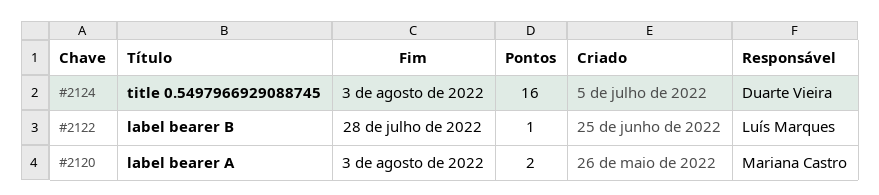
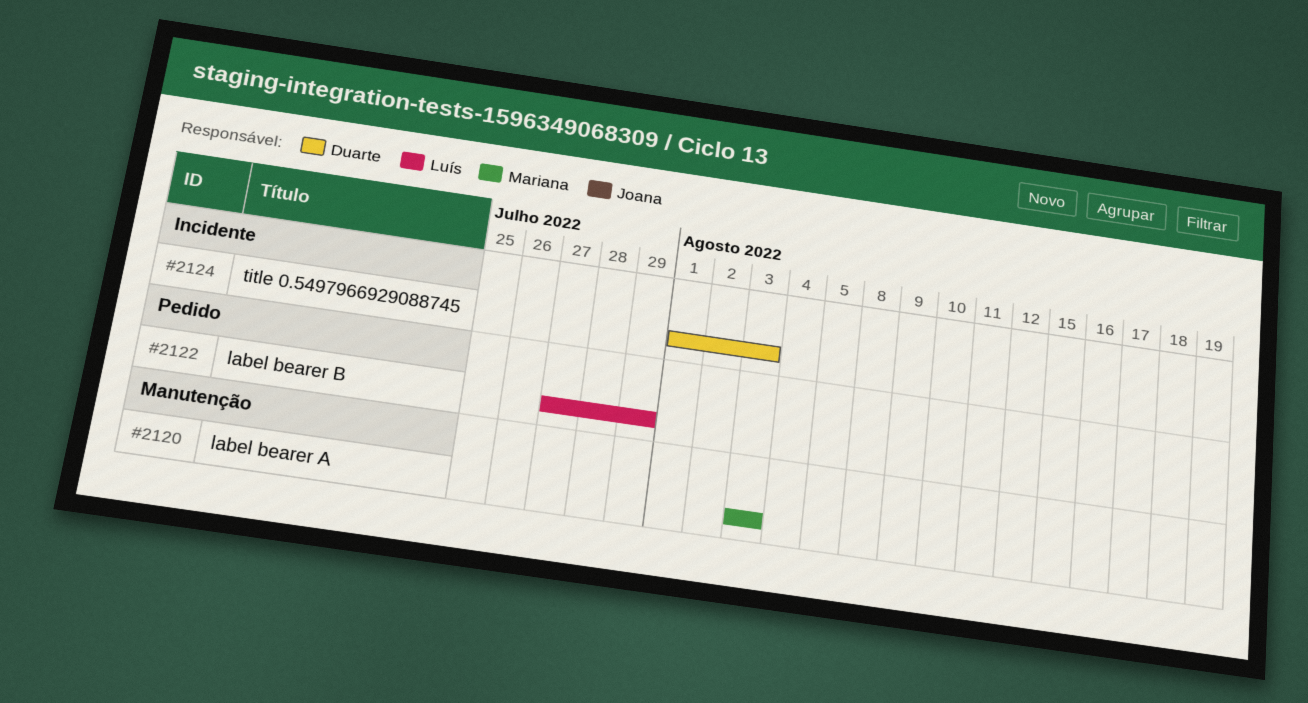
#2122, due: Jul 28 -> Jul 29

